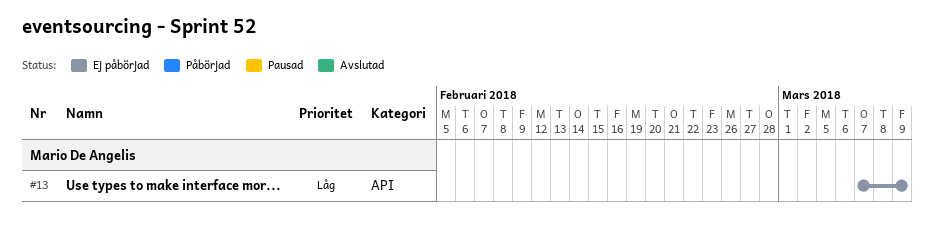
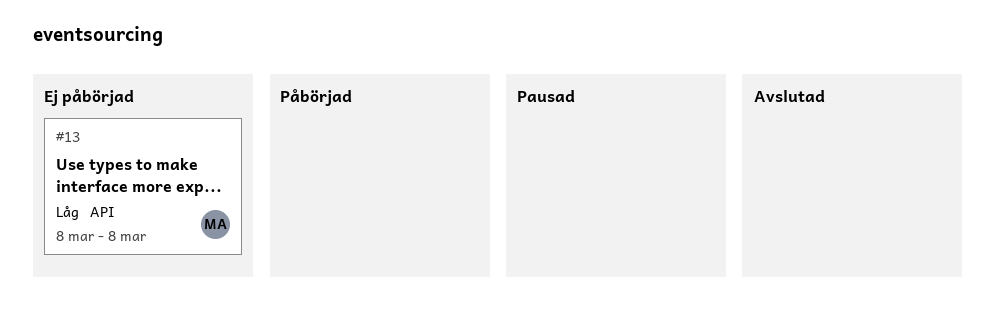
#13, start: Mar 7 -> Mar 8
#13, due: Mar 9 -> Mar 8

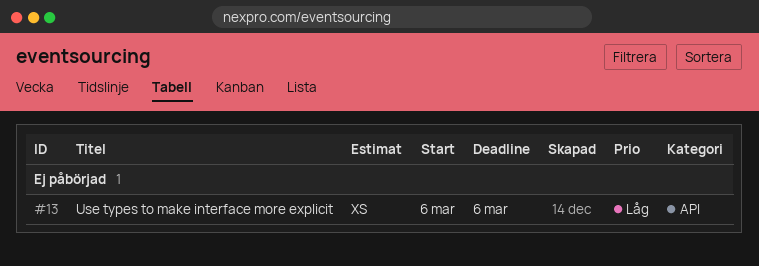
#13, start: Mar 8 -> Mar 6
#13, due: Mar 8 -> Mar 6

